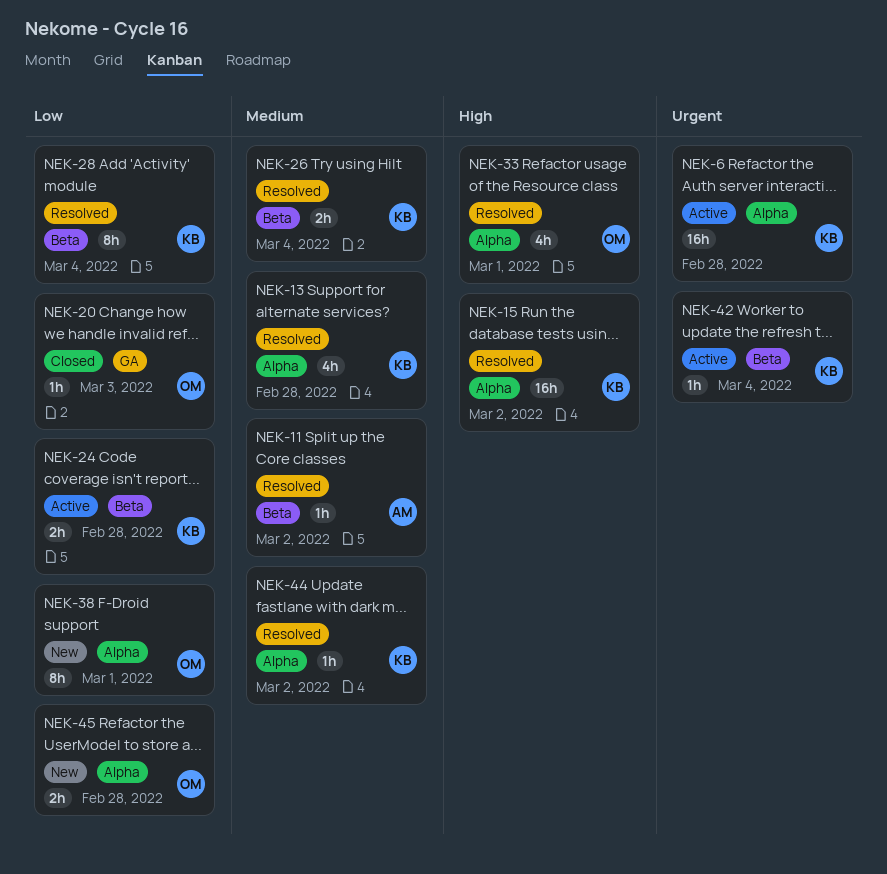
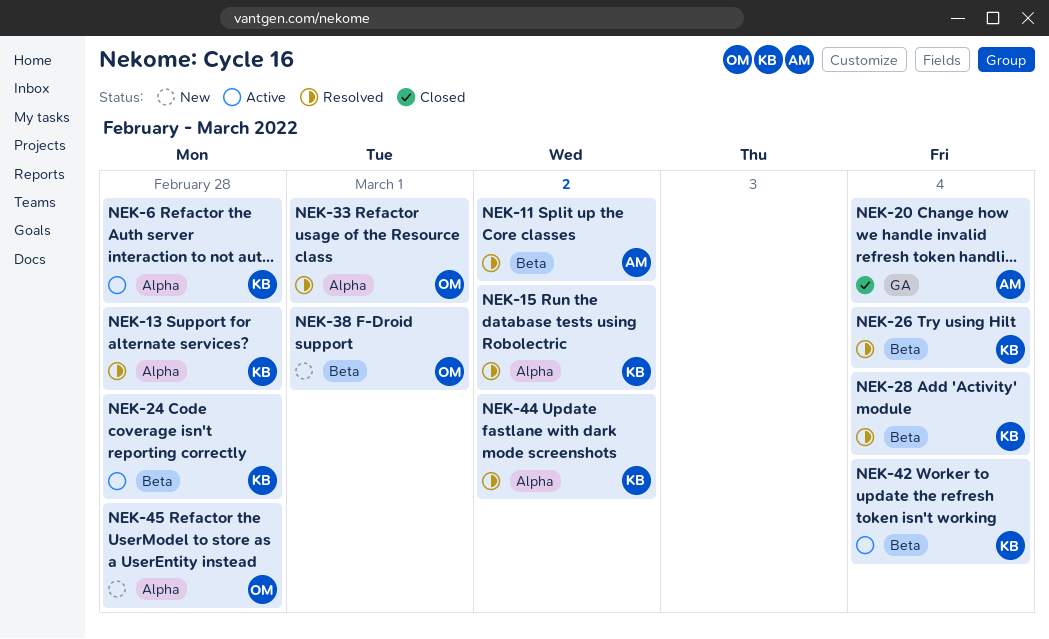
NEK-20, owner: OM -> AM
NEK-20, due: Mar 3 -> Mar 4
NEK-38, label: Alpha -> Beta

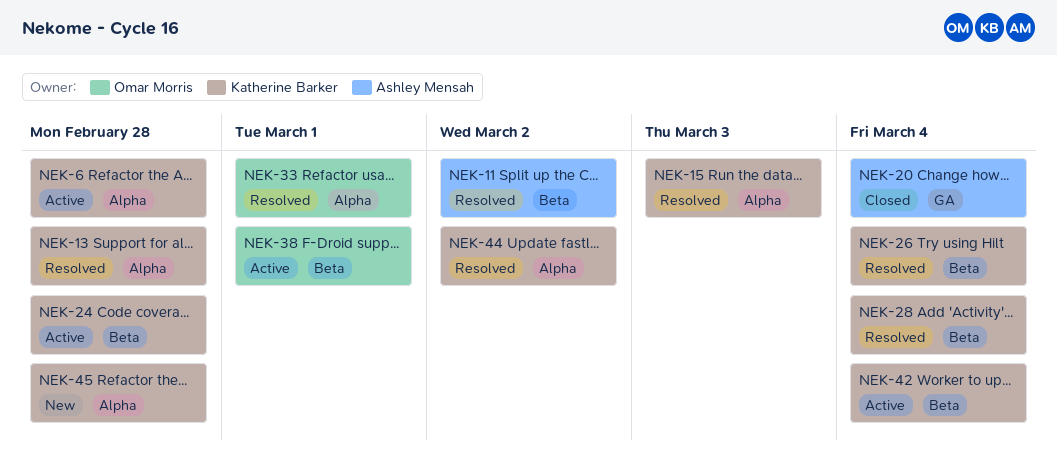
NEK-15, due: Mar 2 -> Mar 3
NEK-38, status: New -> Active
NEK-45, owner: Omar Morris -> Katherine Barker

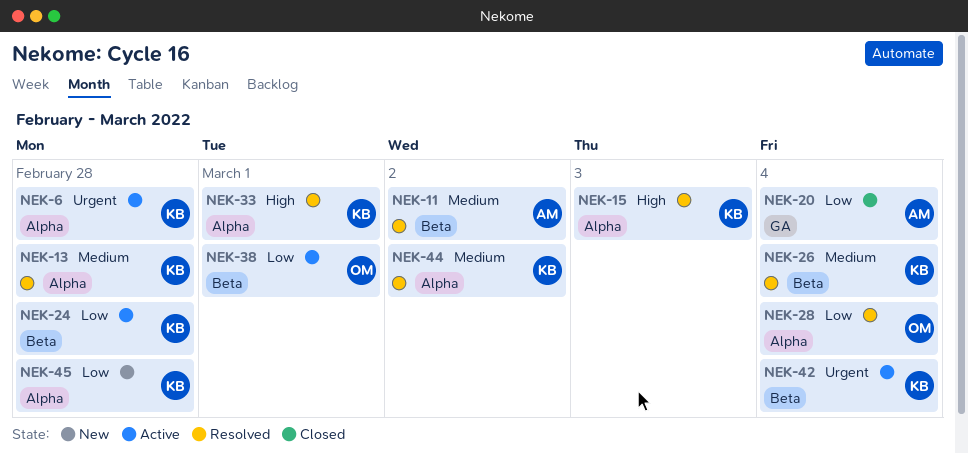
NEK-28, owner: Katherine Barker -> Omar Morris
NEK-28, label: Beta -> Alpha
NEK-33, owner: Omar Morris -> Katherine Barker

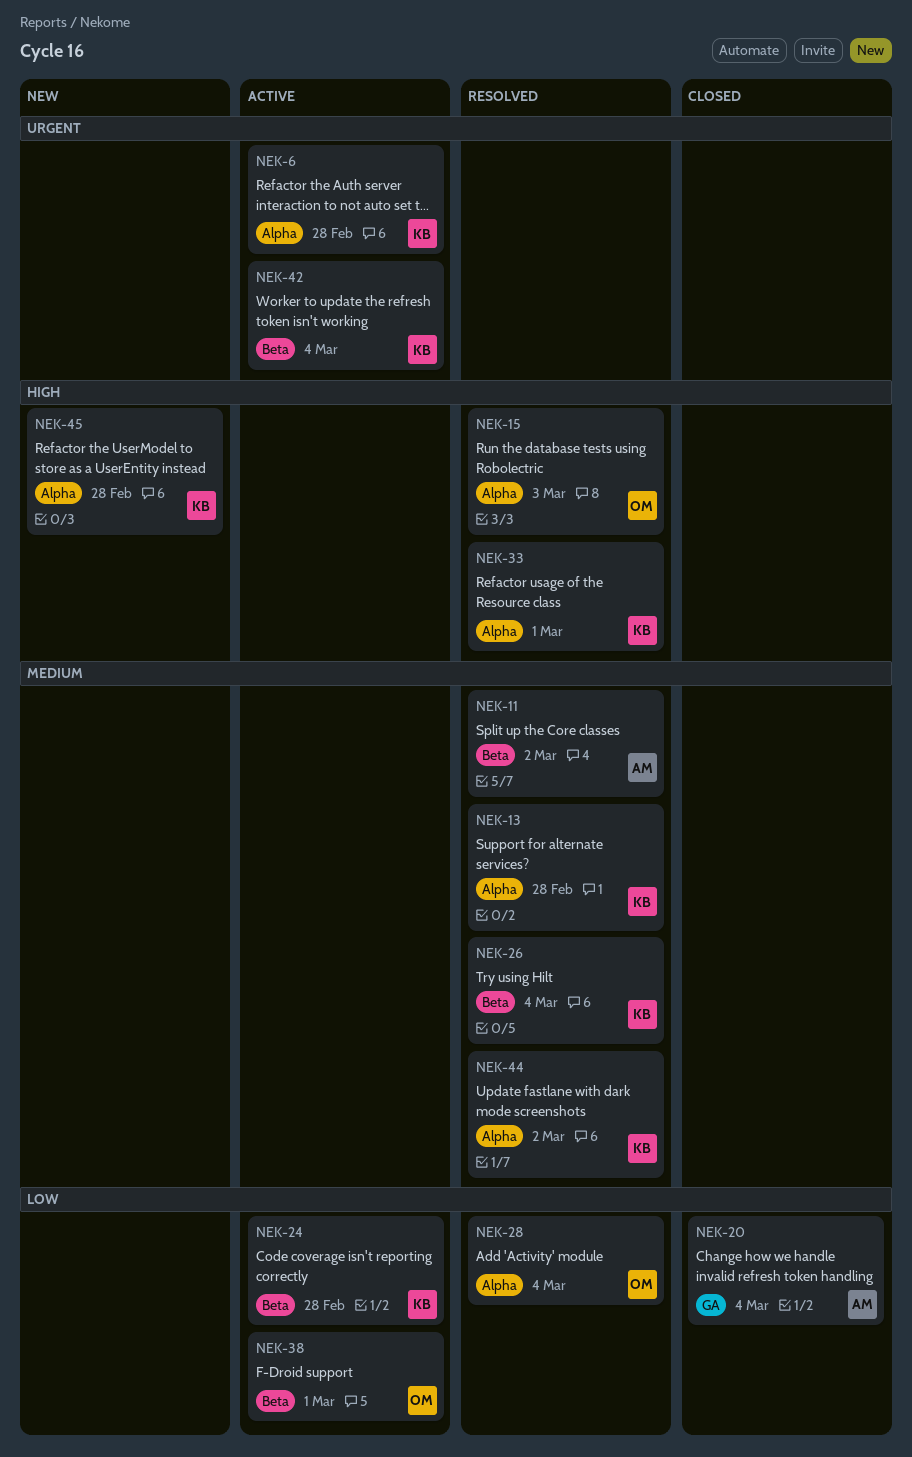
NEK-15, owner: KB -> OM
NEK-45, priority: Low -> High

